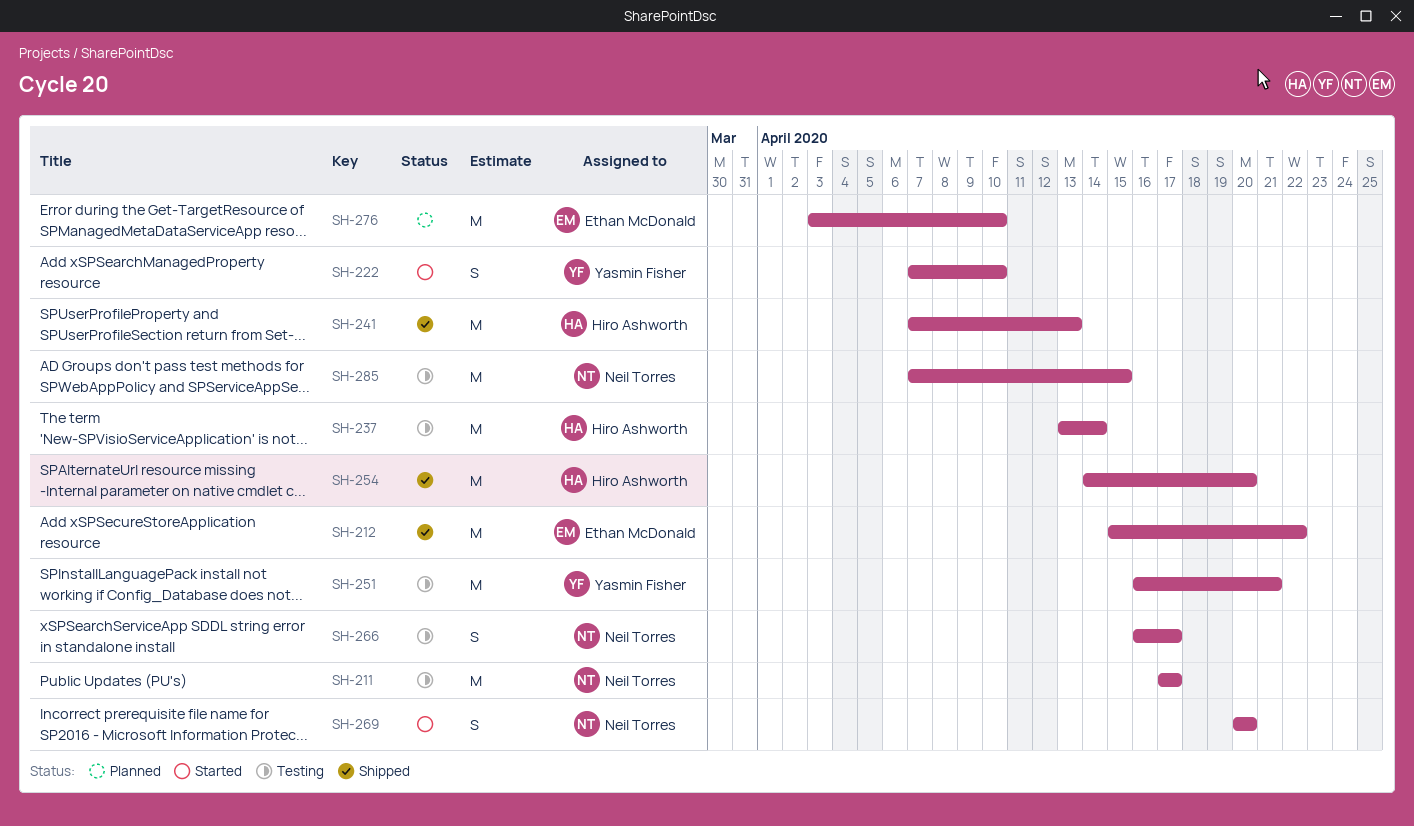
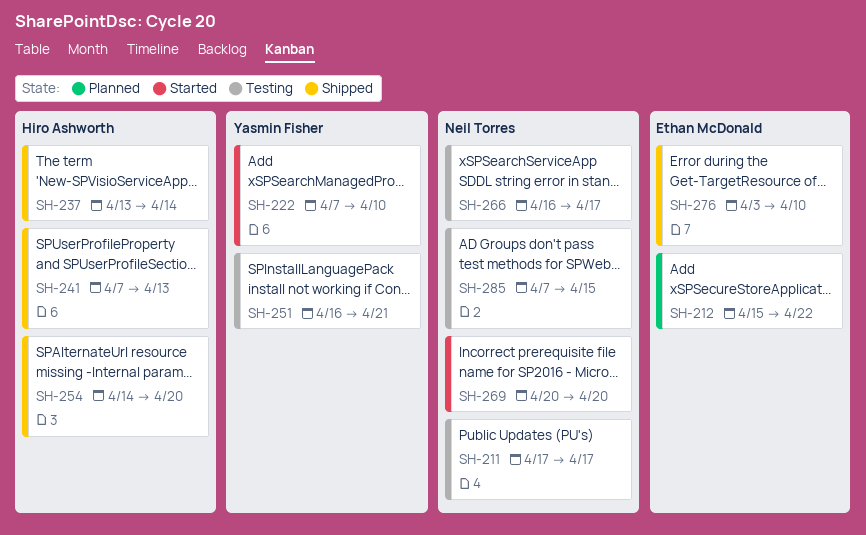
SH-212, status: Shipped -> Planned
SH-237, status: Testing -> Shipped
SH-276, status: Planned -> Shipped

